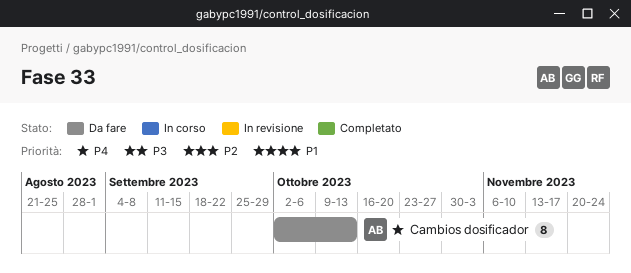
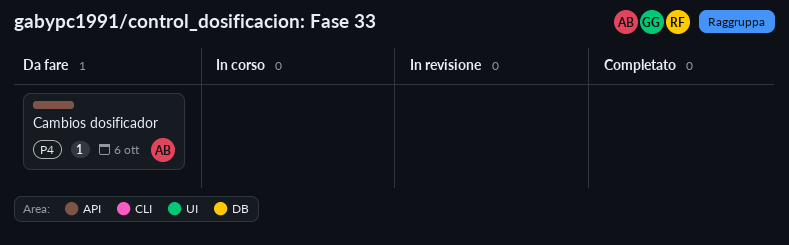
Cambios dosificador, estimate: 8 -> 1
Cambios dosificador, due: Oct 13 -> Oct 6

